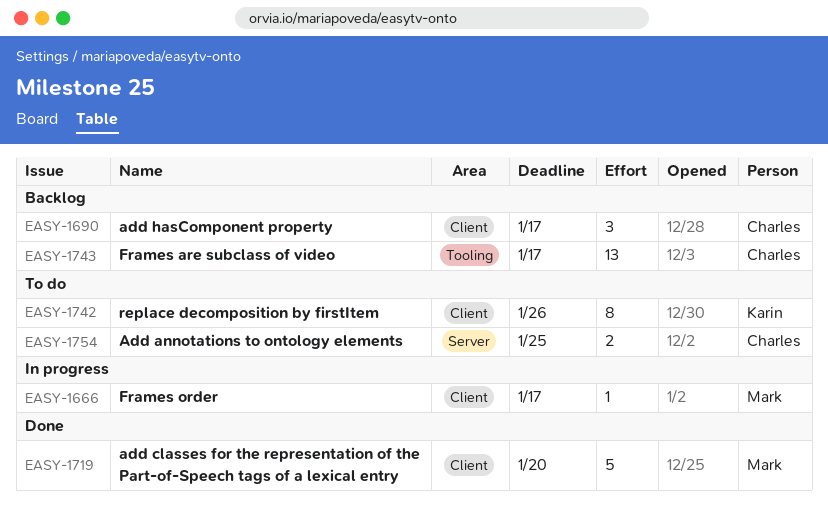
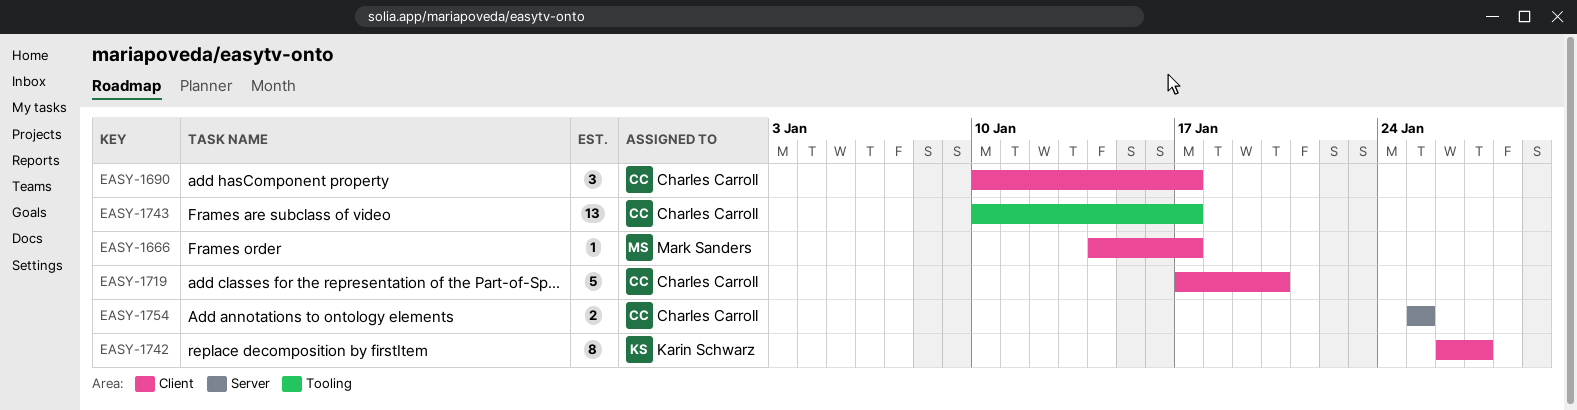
EASY-1719, owner: Mark Sanders -> Charles Carroll
EASY-1742, due: Jan 26 -> Jan 27

